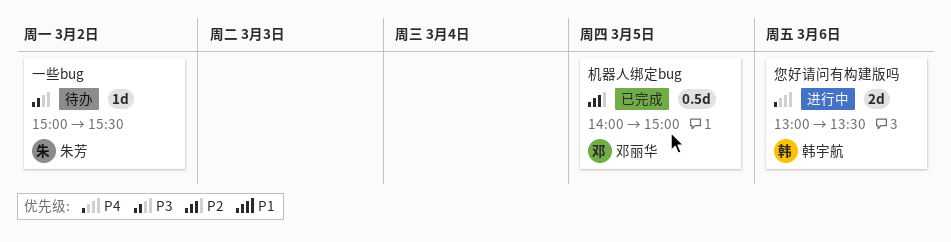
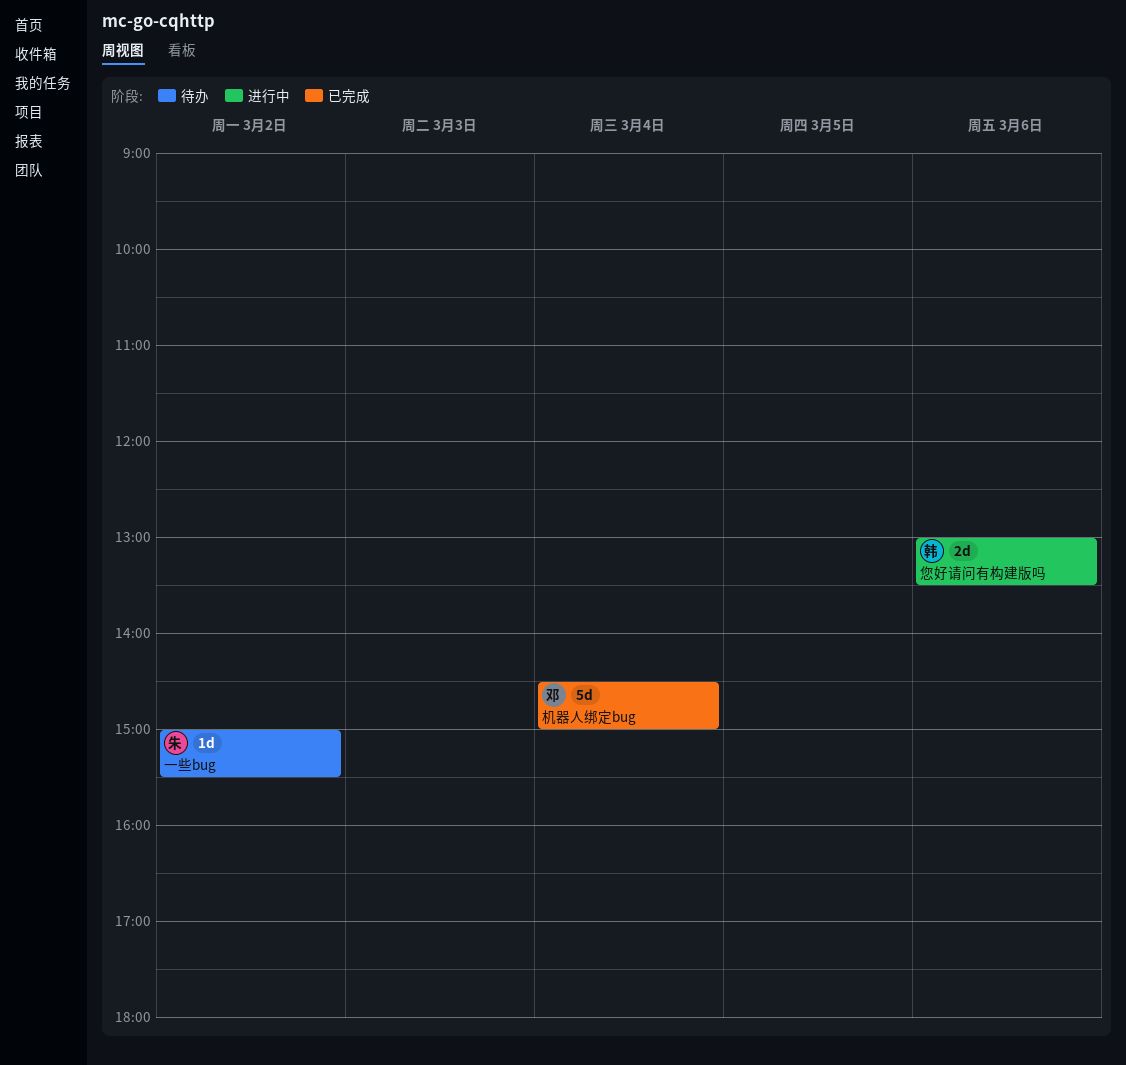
机器人绑定bug, estimate: 0.5d -> 5d
机器人绑定bug, day: Mar 5 -> Mar 4
机器人绑定bug, begins: 14:00 -> 14:30

